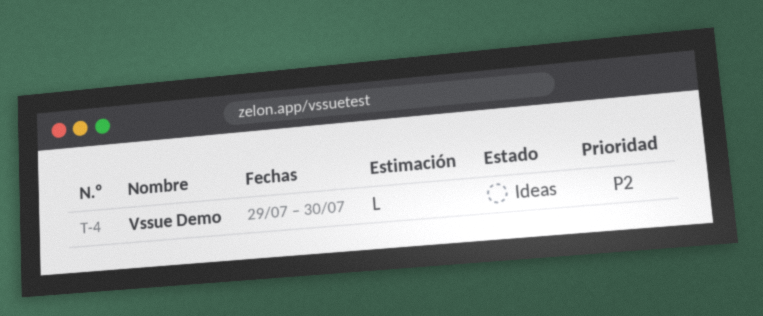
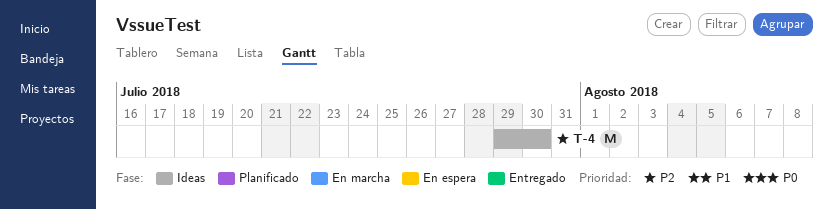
T-4, estimate: L -> M

